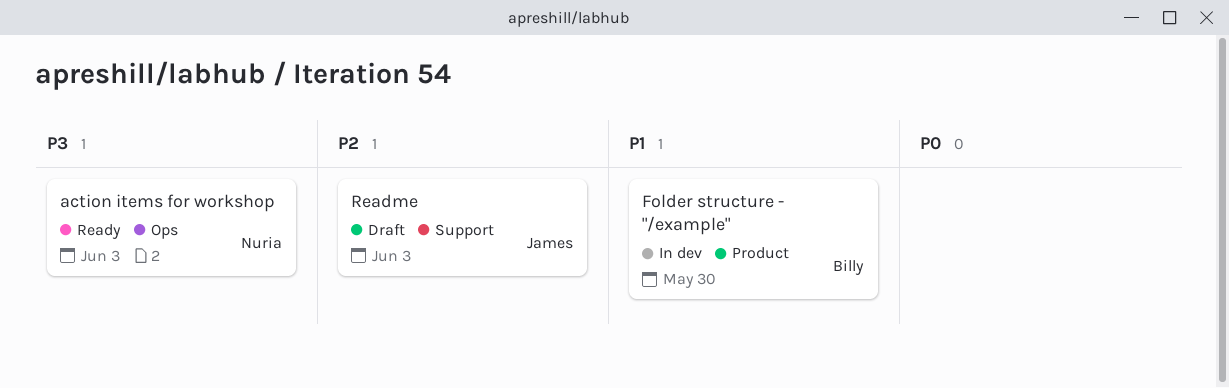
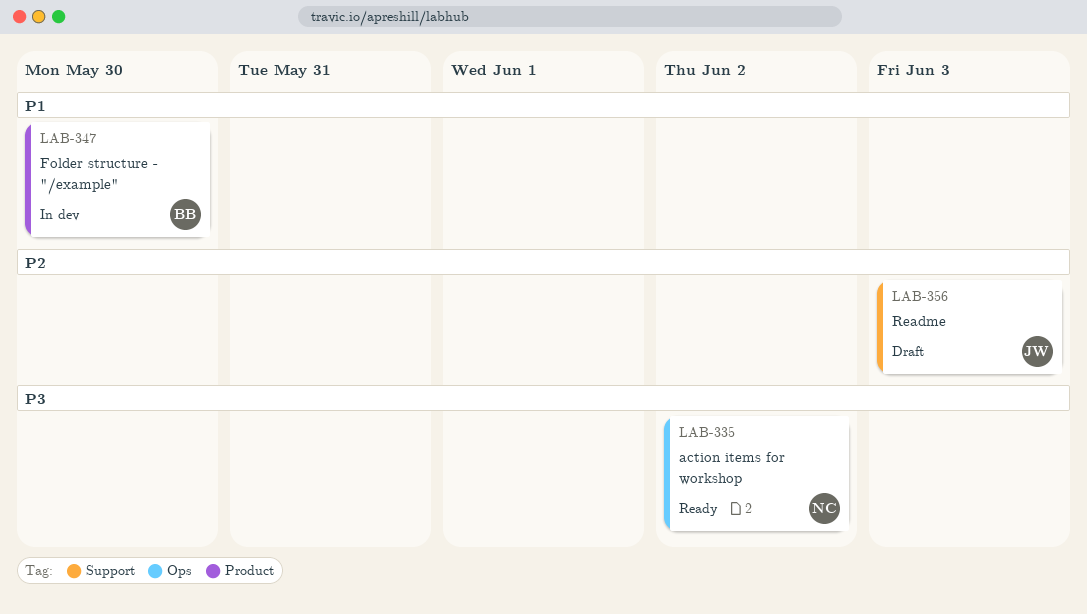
action items for workshop, due: Jun 3 -> Jun 2

